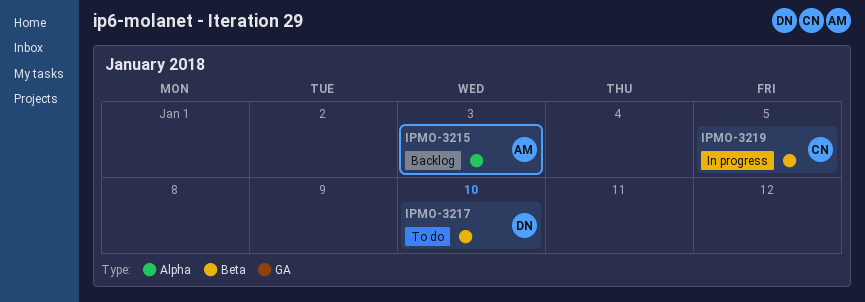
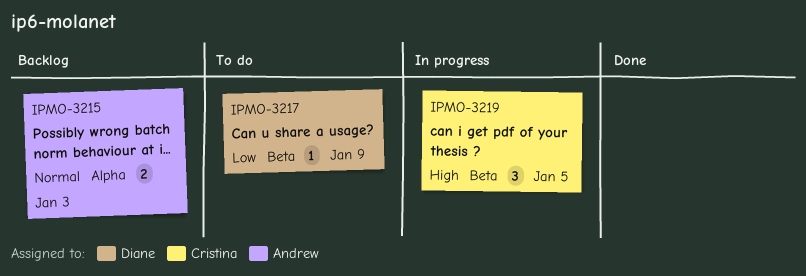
IPMO-3217, due: Jan 10 -> Jan 9

